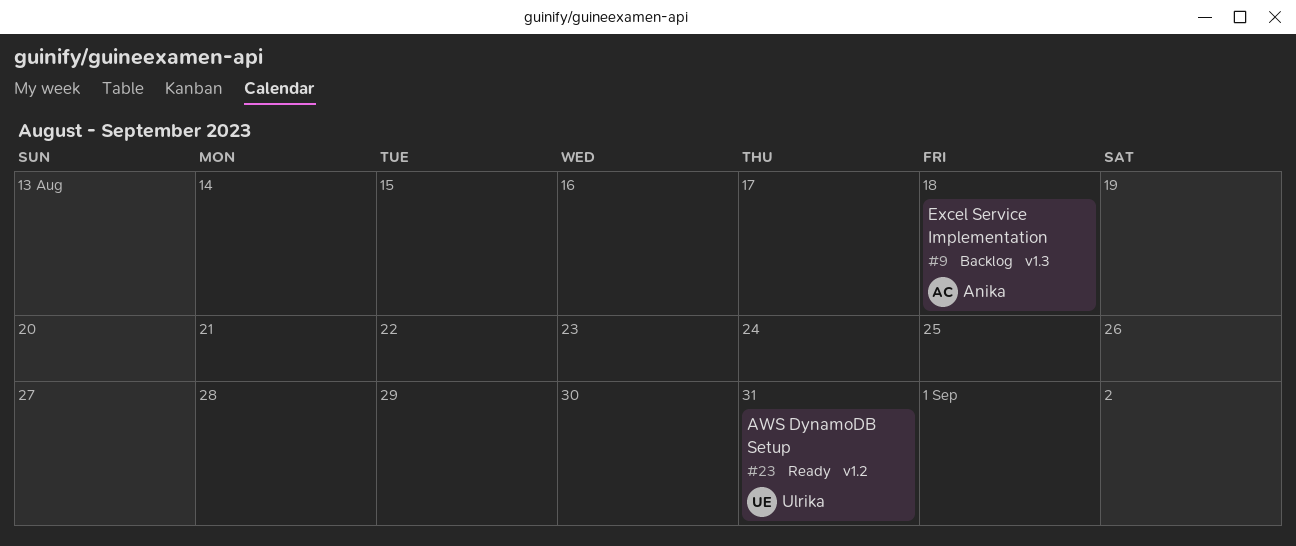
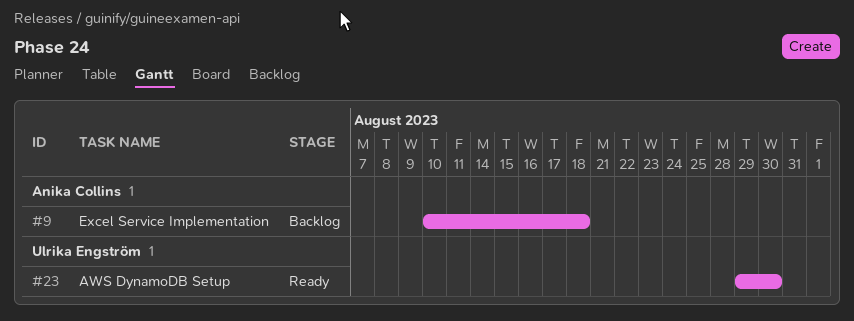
#23, due: Aug 31 -> Aug 30

